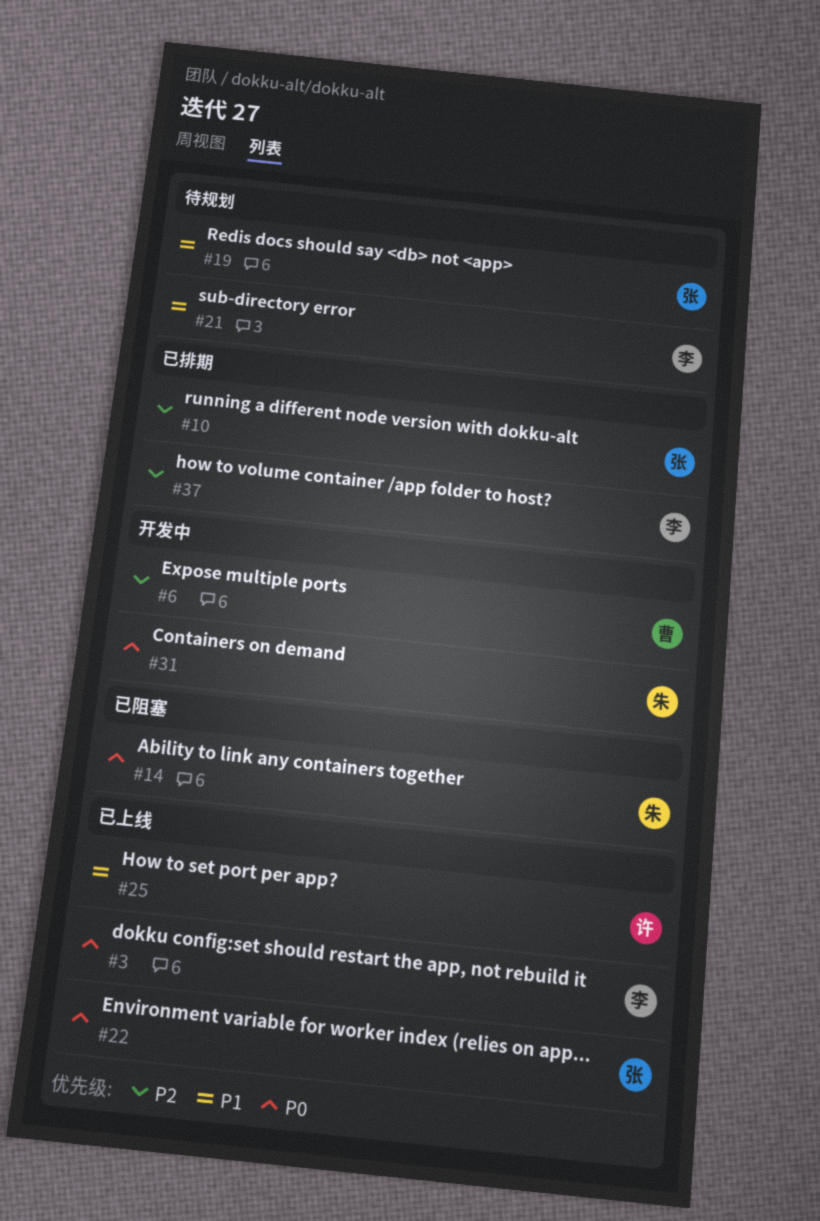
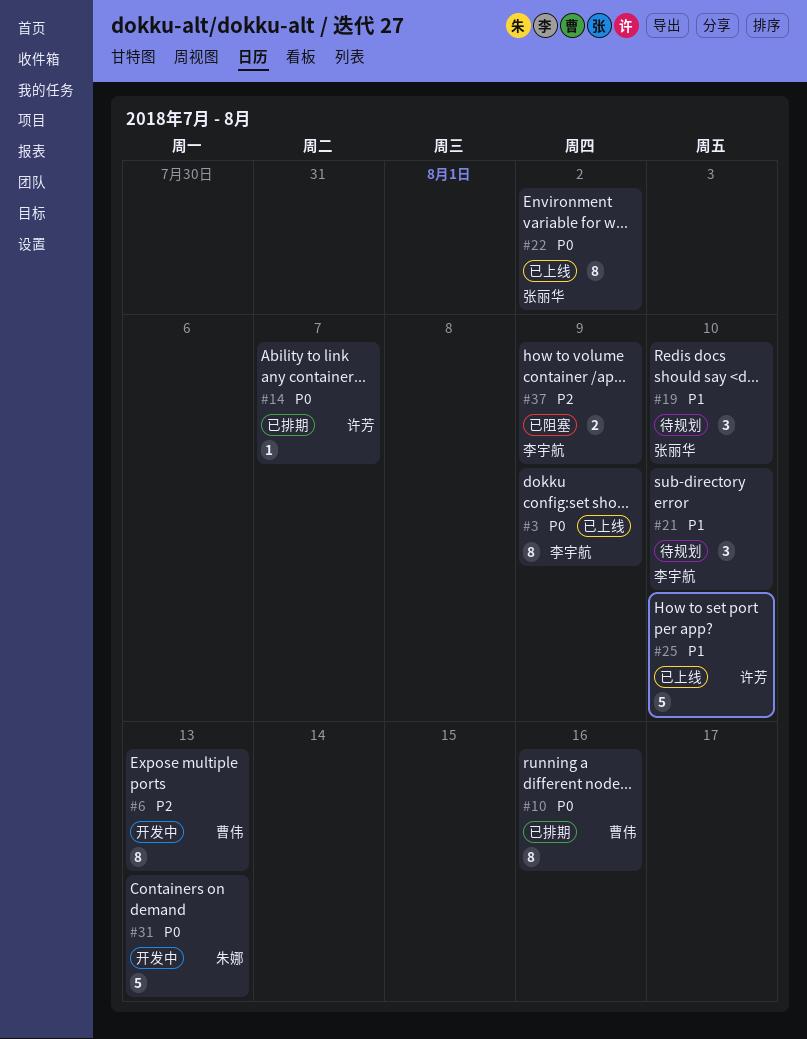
#10, owner: 张丽华 -> 曹伟
#10, priority: P2 -> P0
#14, status: 已阻塞 -> 已排期
#14, owner: 朱娜 -> 许芳
#37, status: 已排期 -> 已阻塞

